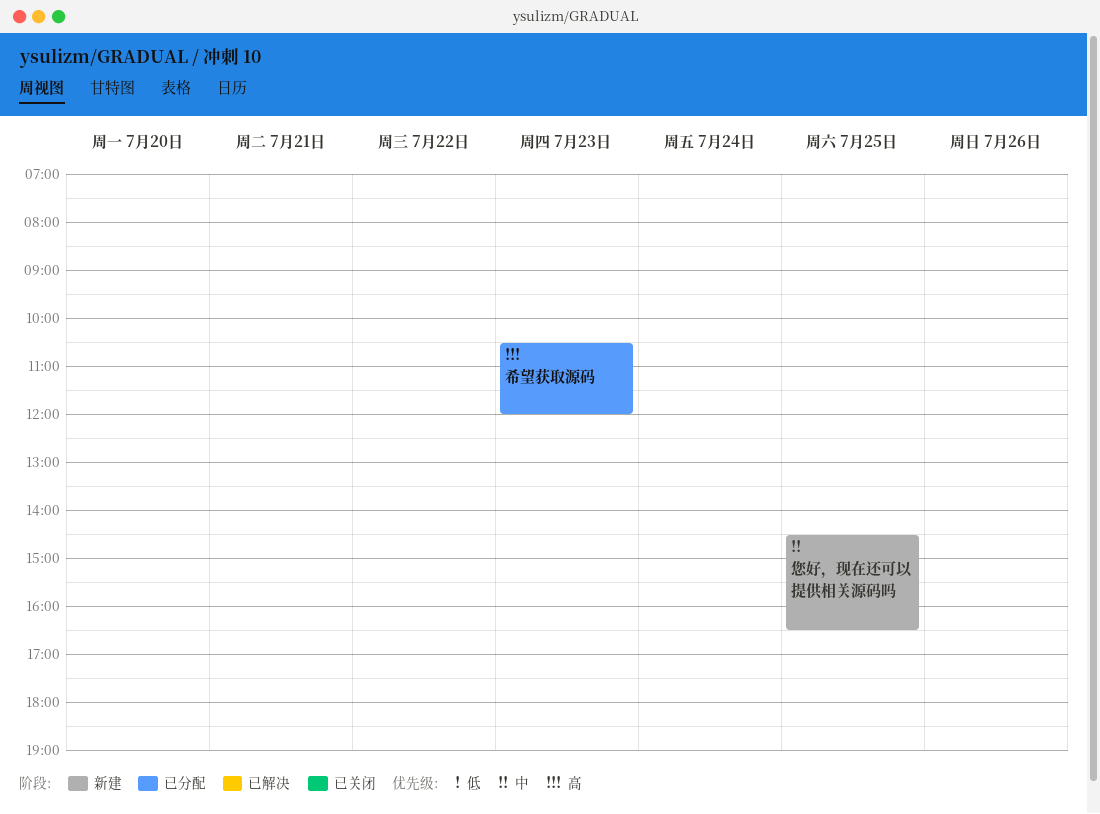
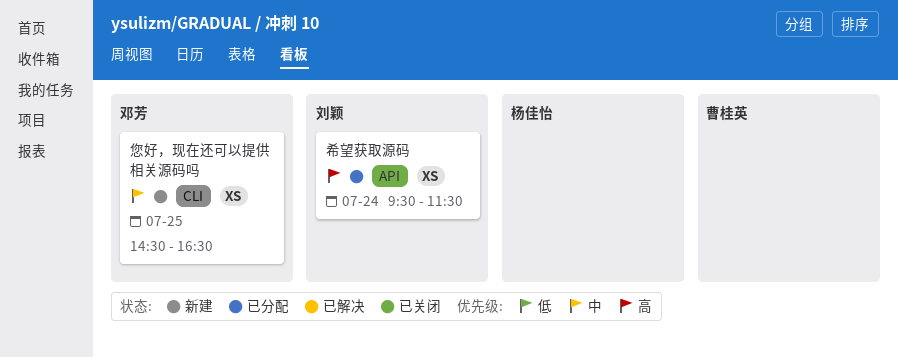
希望获取源码, day: Jul 23 -> Jul 24
希望获取源码, begins: 10:30 -> 09:30
希望获取源码, ends: 12:00 -> 11:30

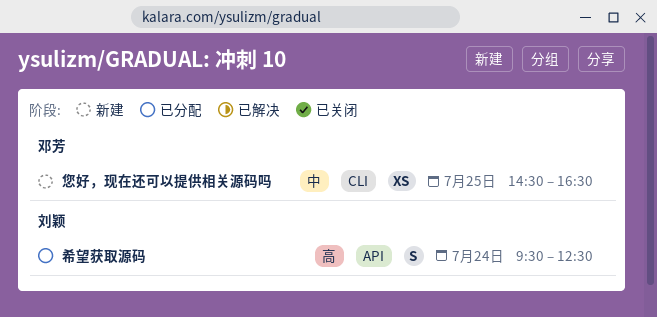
希望获取源码, estimate: XS -> S
希望获取源码, ends: 11:30 -> 12:30

